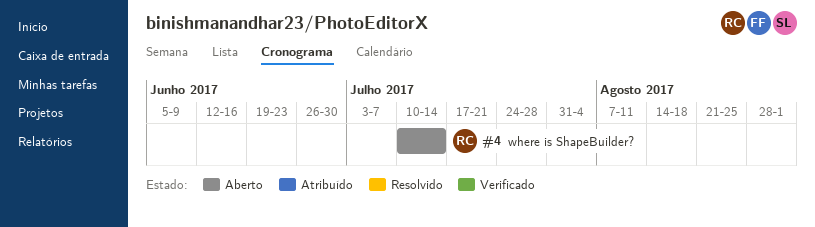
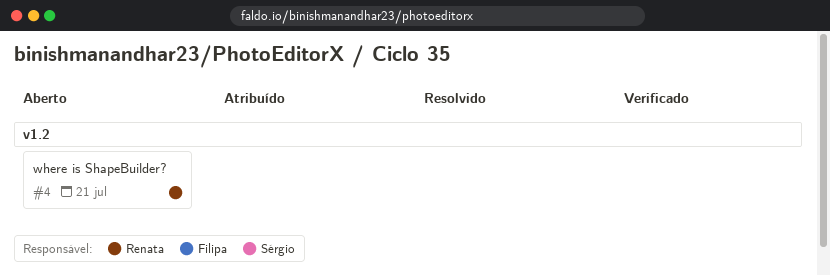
#4, due: Jul 14 -> Jul 21

